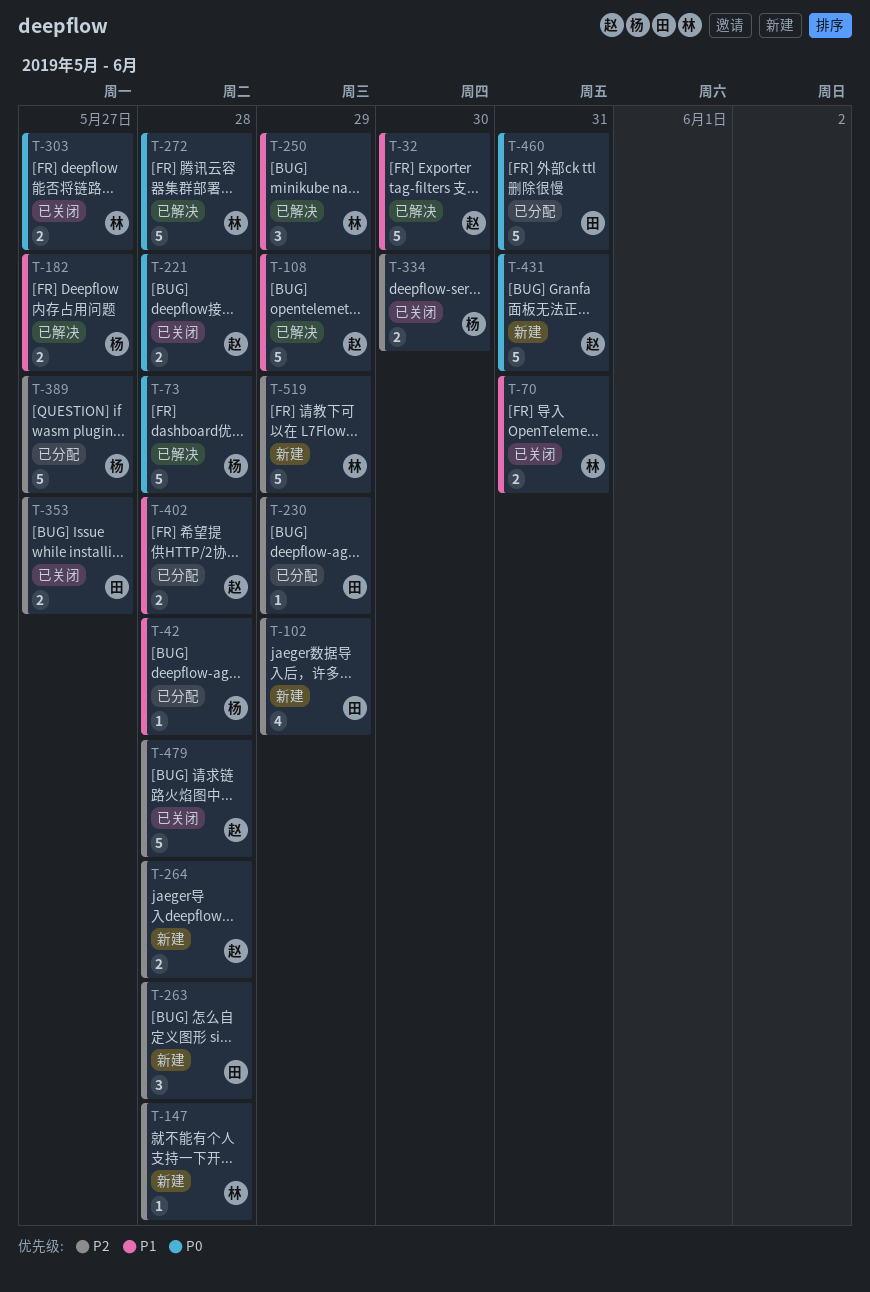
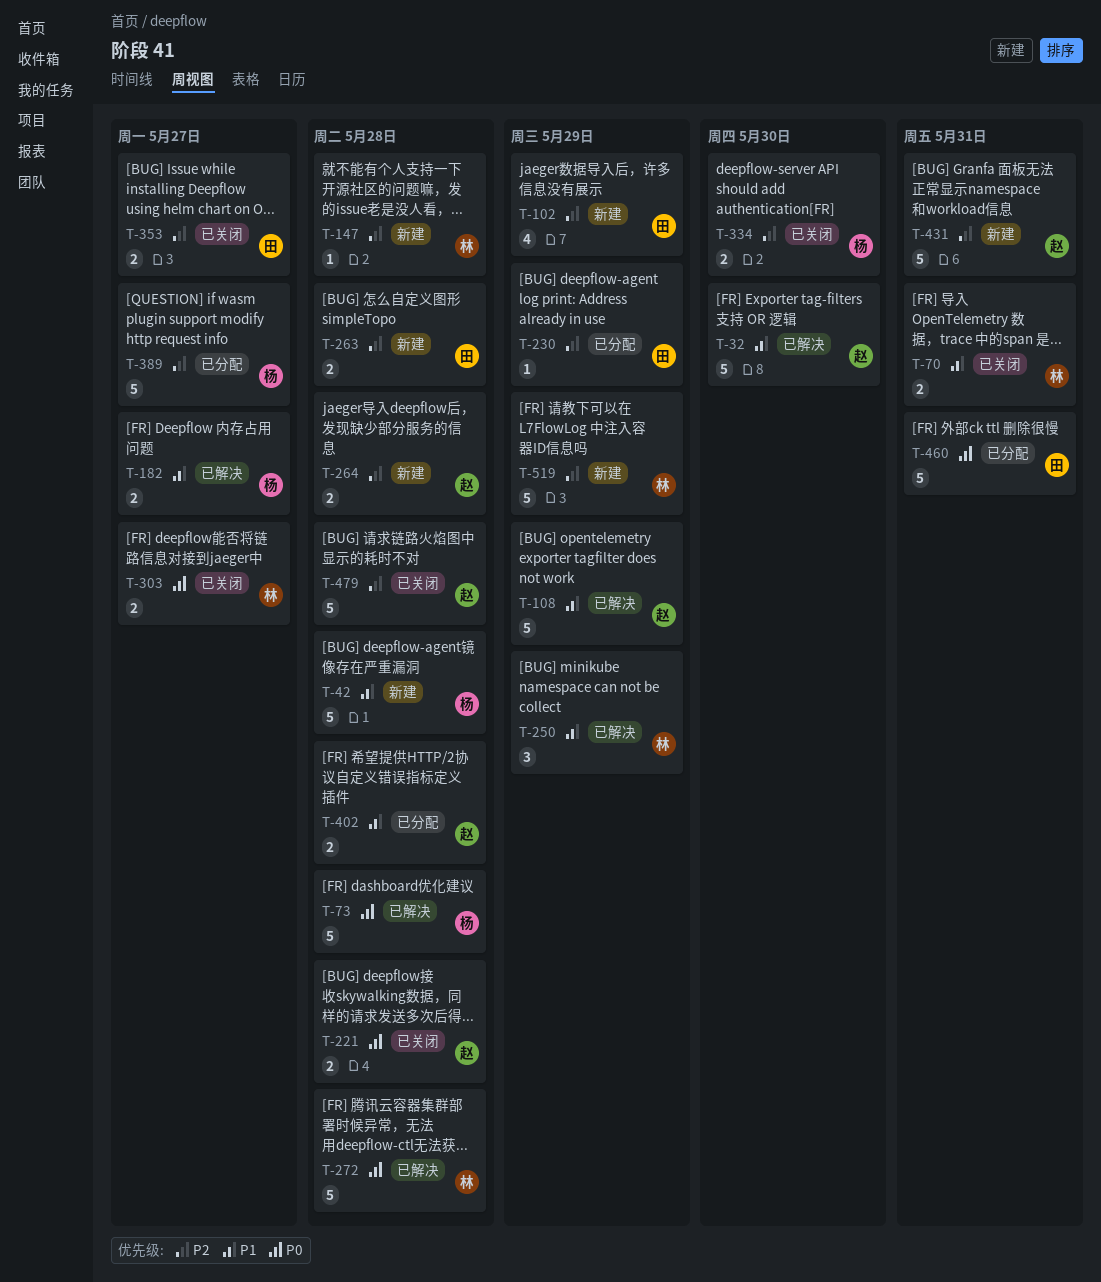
T-42, status: 已分配 -> 新建
T-42, estimate: 1 -> 5
T-263, estimate: 3 -> 2
T-431, priority: P0 -> P2

